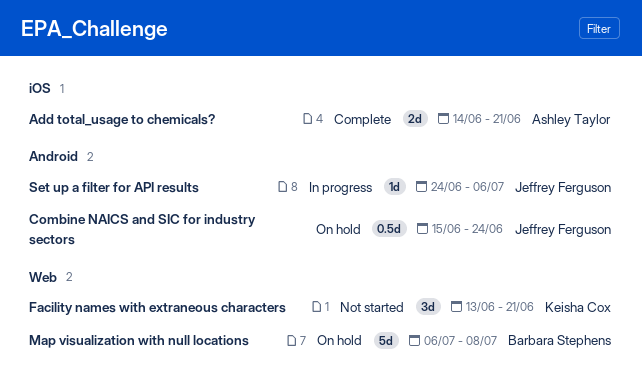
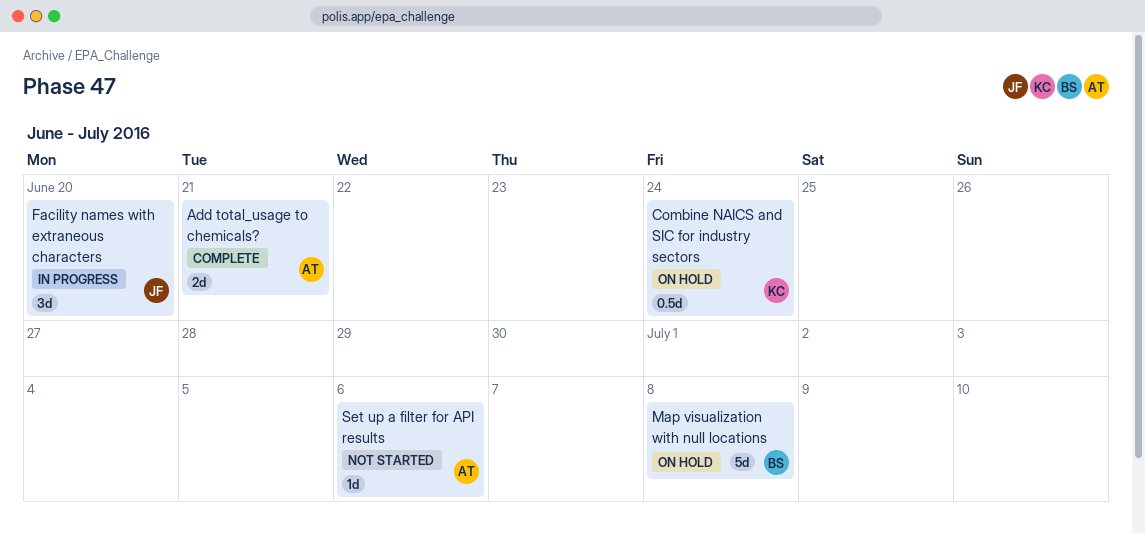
Combine NAICS and SIC for industry sectors, owner: Jeffrey Ferguson -> Keisha Cox
Facility names with extraneous characters, status: Not started -> In progress
Facility names with extraneous characters, owner: Keisha Cox -> Jeffrey Ferguson
Facility names with extraneous characters, due: Jun 21 -> Jun 20
Set up a filter for API results, status: In progress -> Not started
Set up a filter for API results, owner: Jeffrey Ferguson -> Ashley Taylor

